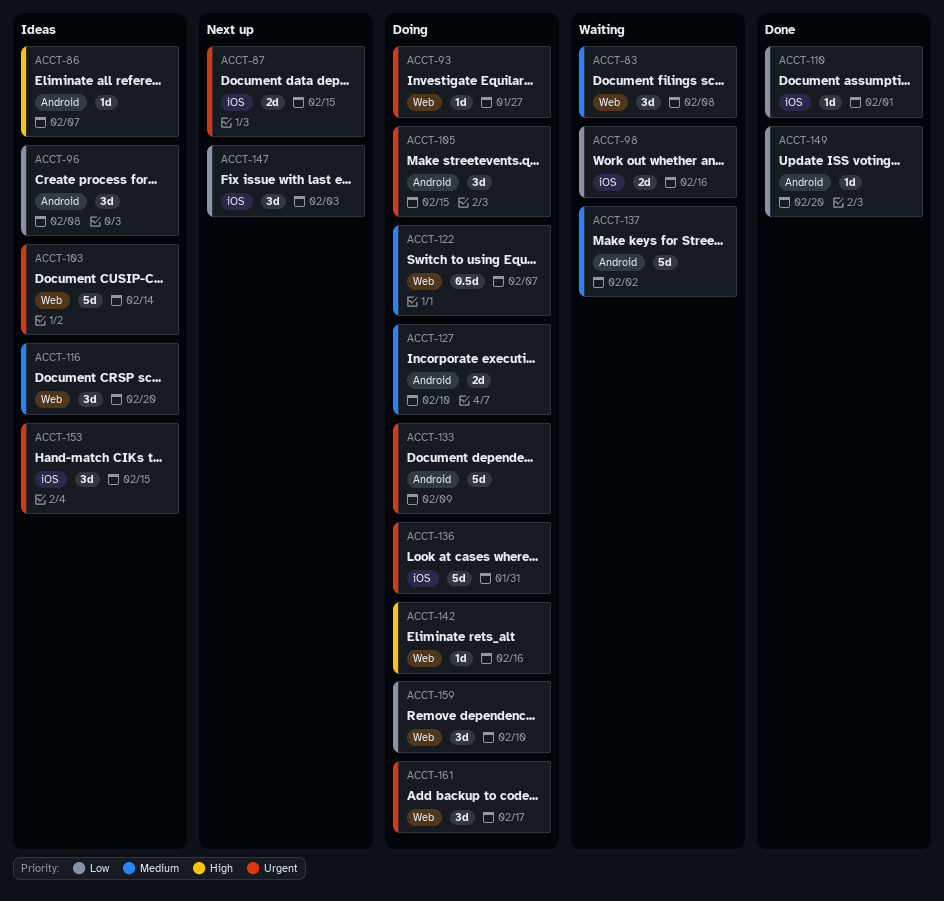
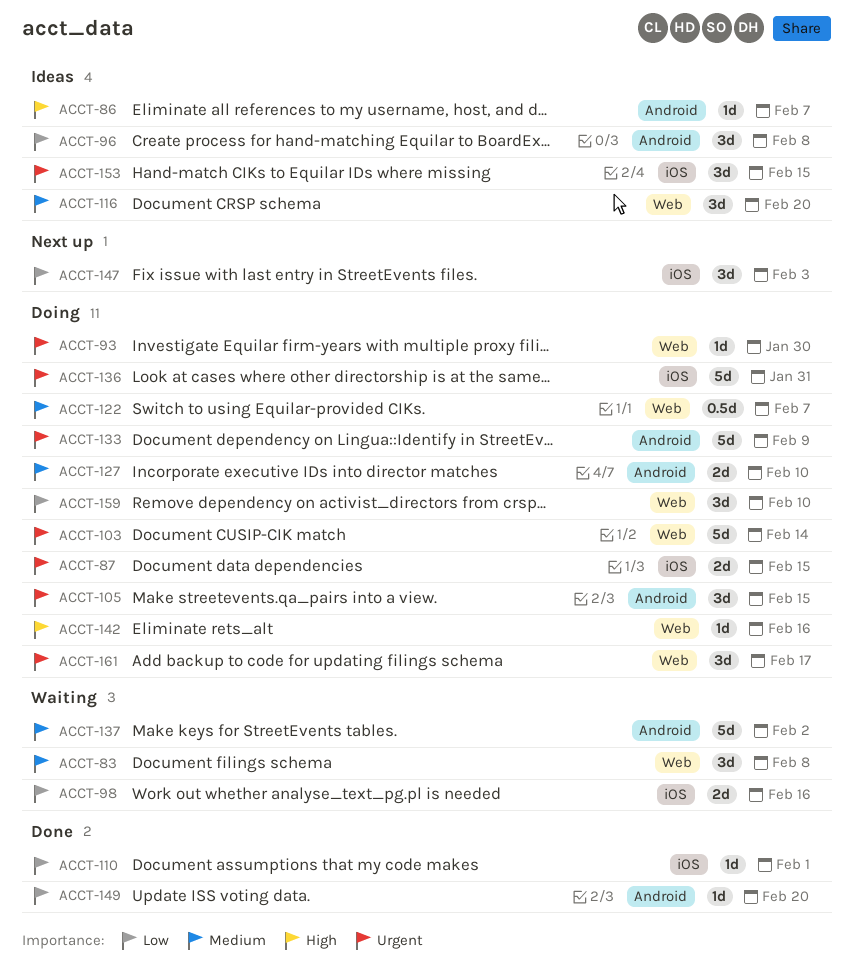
ACCT-87, status: Next up -> Doing
ACCT-93, due: Jan 27 -> Jan 30
ACCT-103, status: Ideas -> Doing

